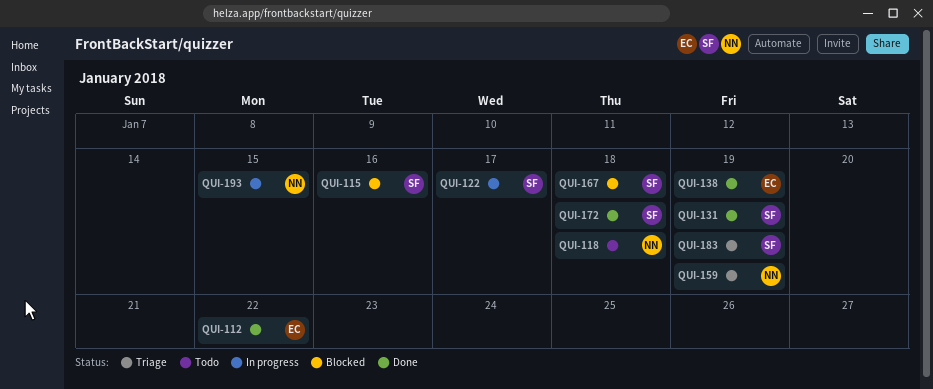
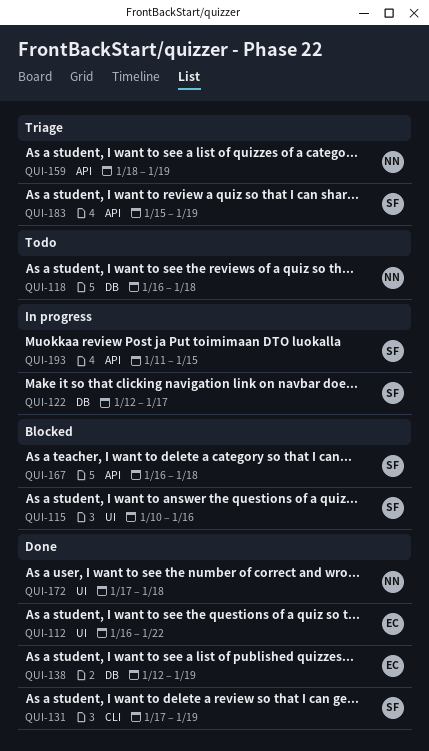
QUI-172, owner: SF -> NN
QUI-193, owner: NN -> SF

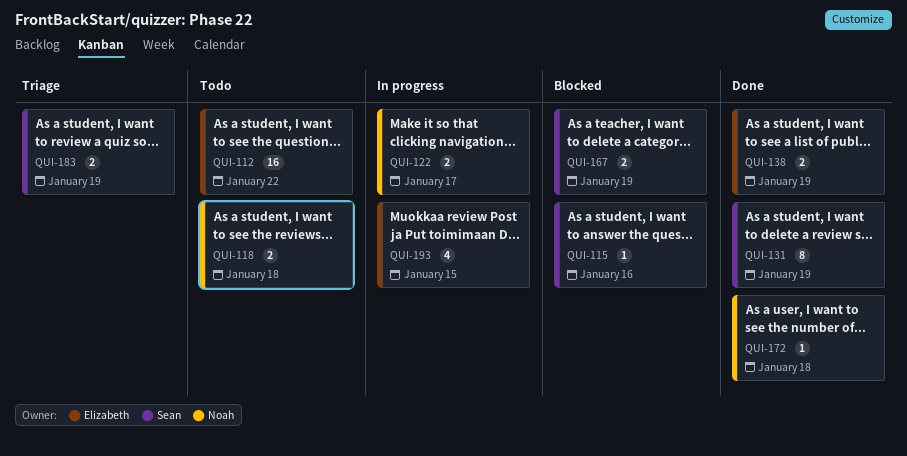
QUI-112, status: Done -> Todo
QUI-122, owner: Sean -> Noah
QUI-159: present -> none
QUI-167, due: Jan 18 -> Jan 19
QUI-193, owner: Sean -> Elizabeth

